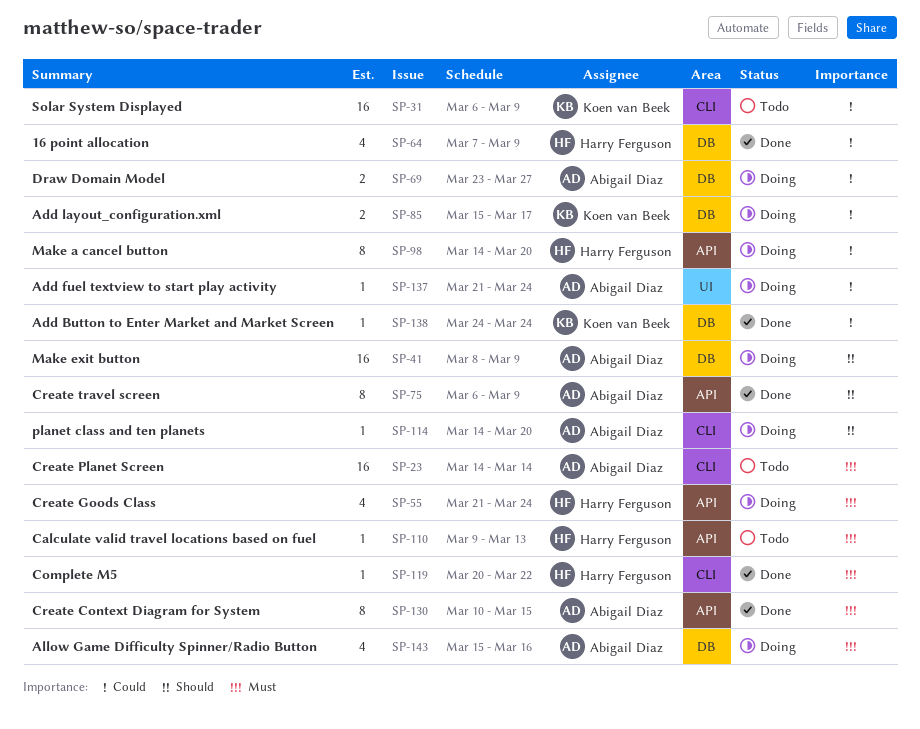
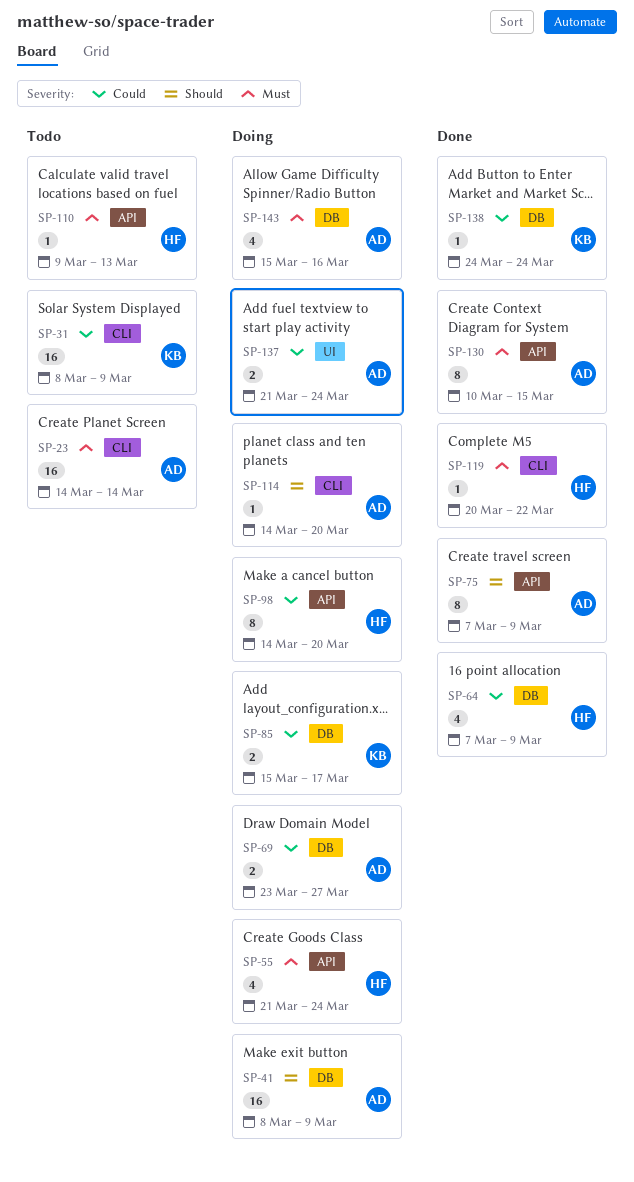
SP-31, start: Mar 6 -> Mar 8
SP-75, start: Mar 6 -> Mar 7
SP-137, estimate: 1 -> 2

